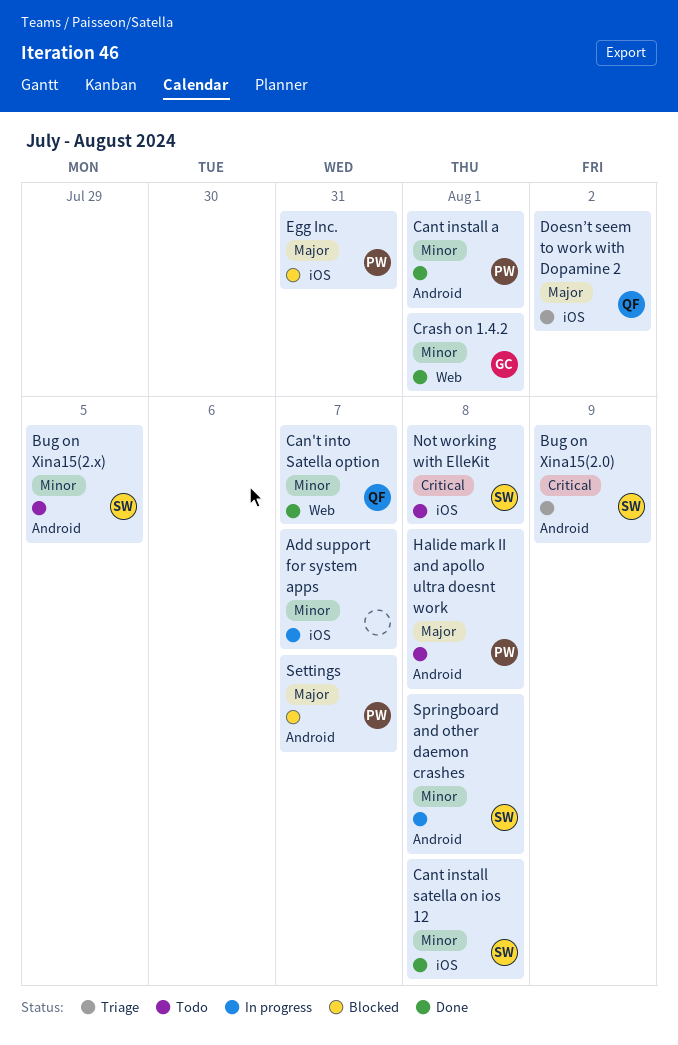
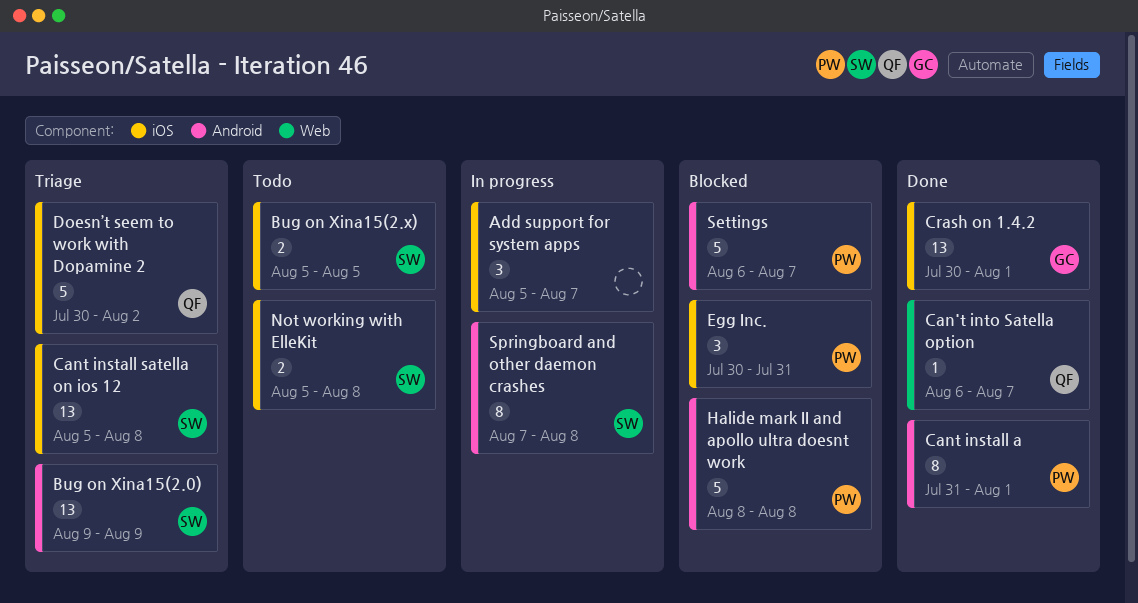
Bug on Xina15(2.x), label: Android -> iOS
Cant install satella on ios 12, status: Done -> Triage
Crash on 1.4.2, label: Web -> iOS
Halide mark II and apollo ultra doesnt work, status: Todo -> Blocked

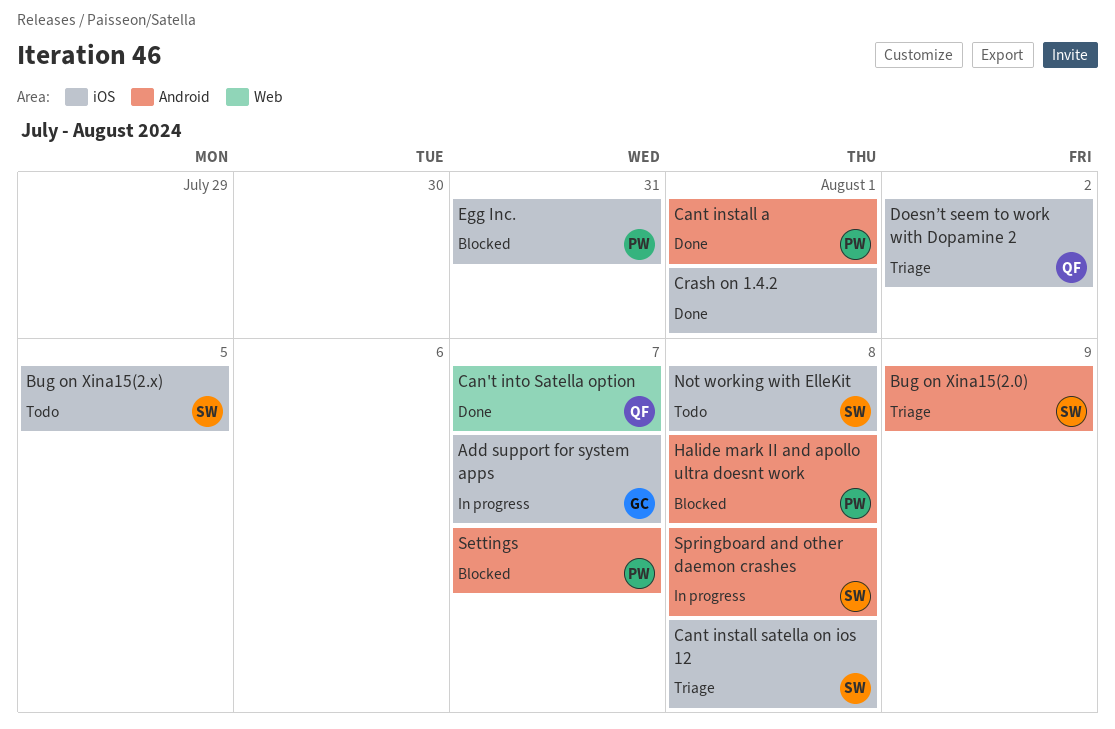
Add support for system apps, owner: none -> GC
Crash on 1.4.2, owner: GC -> none

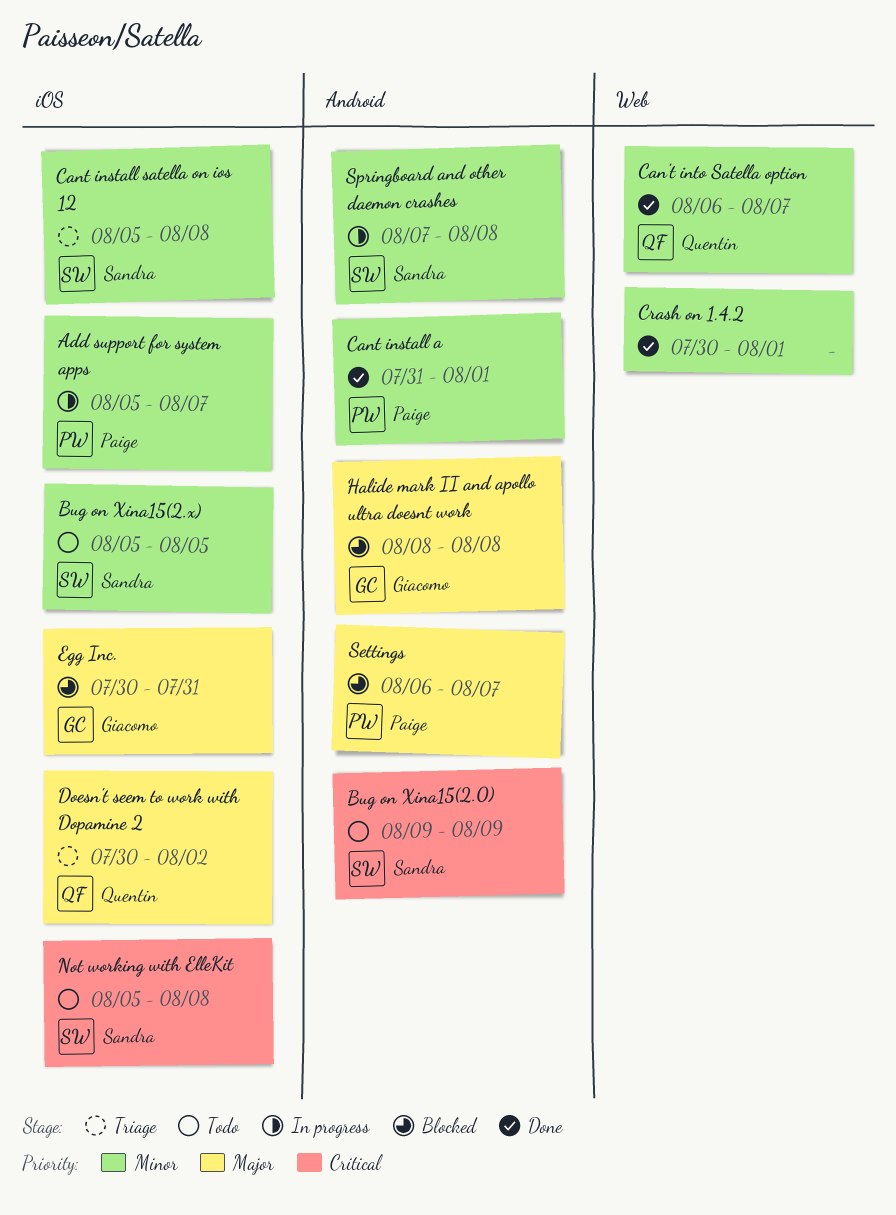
Add support for system apps, owner: Giacomo -> Paige
Bug on Xina15(2.0), status: Triage -> Todo
Crash on 1.4.2, label: iOS -> Web
Egg Inc., owner: Paige -> Giacomo
Halide mark II and apollo ultra doesnt work, owner: Paige -> Giacomo

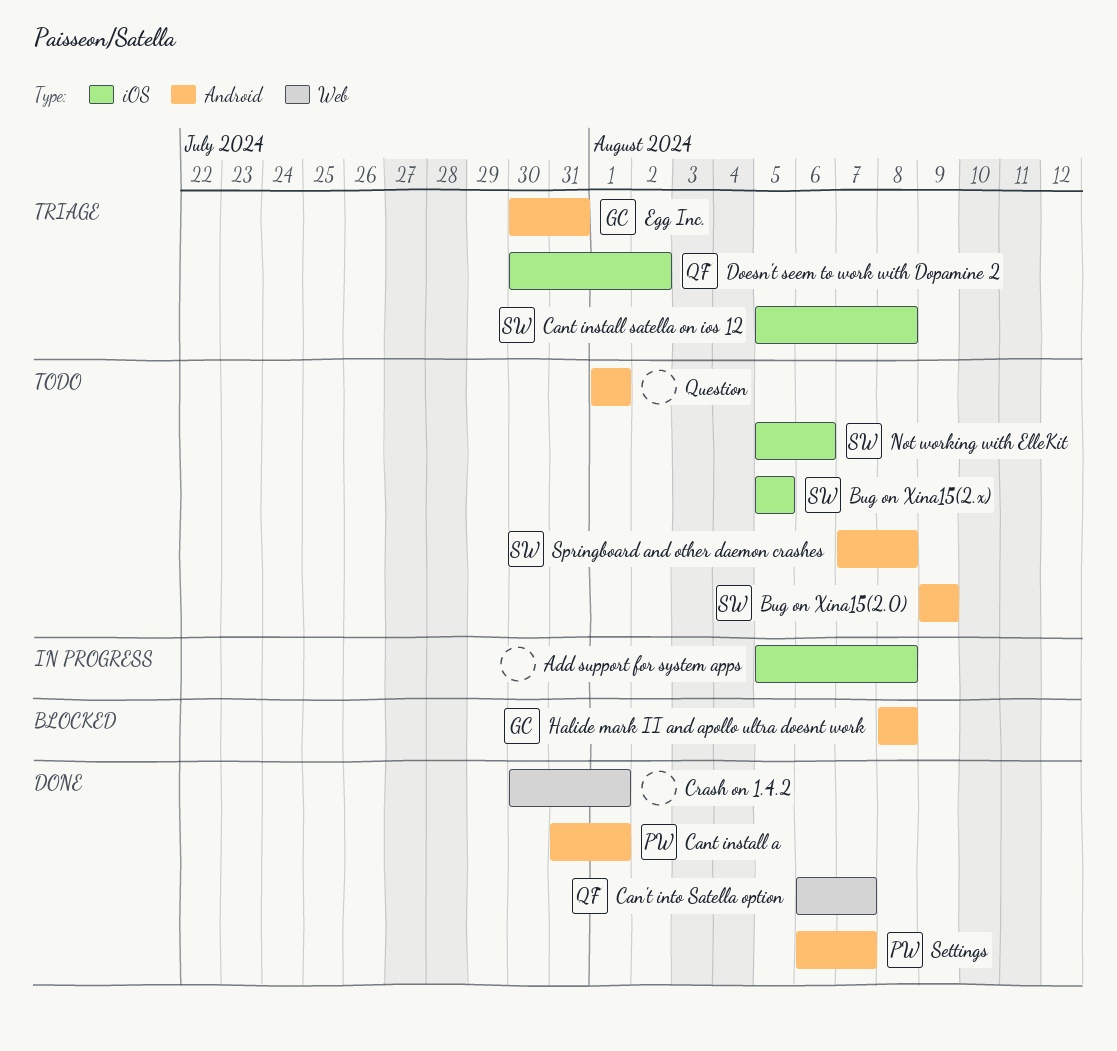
Add support for system apps, owner: Paige -> none
Add support for system apps, due: Aug 7 -> Aug 8
Egg Inc., status: Blocked -> Triage
Egg Inc., label: iOS -> Android
Not working with ElleKit, due: Aug 8 -> Aug 6
Question: none -> present
Settings, status: Blocked -> Done
Springboard and other daemon crashes, status: In progress -> Todo

